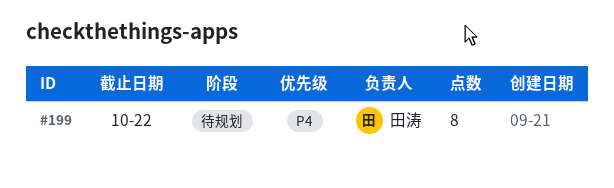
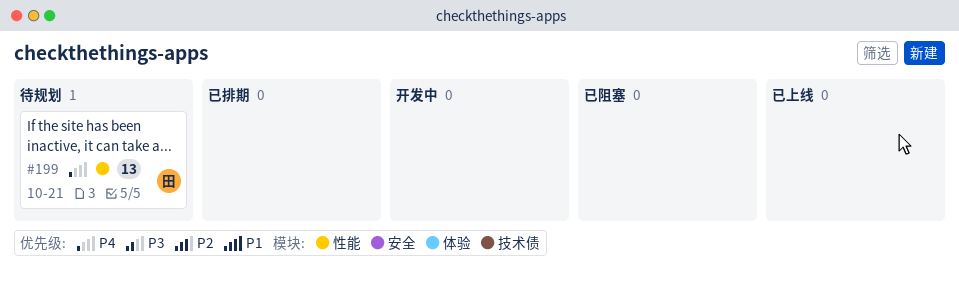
#199, estimate: 8 -> 13
#199, due: Oct 22 -> Oct 21

